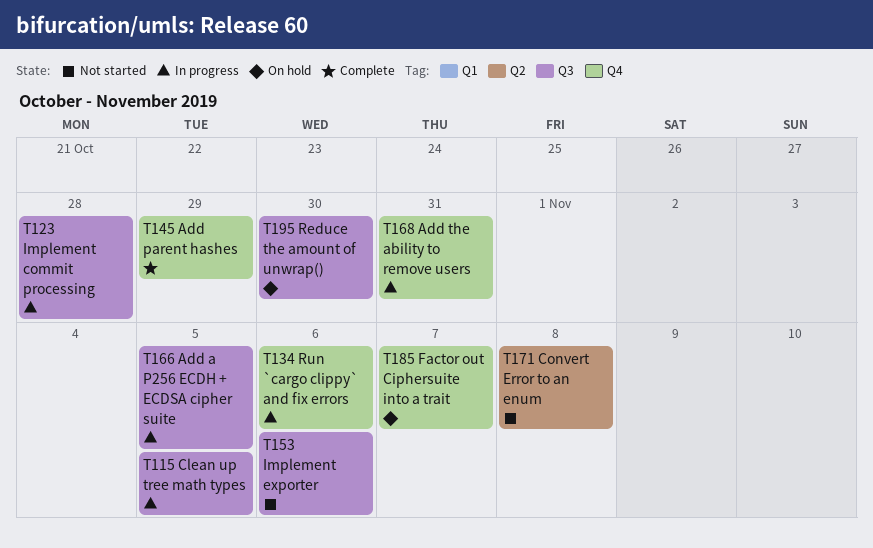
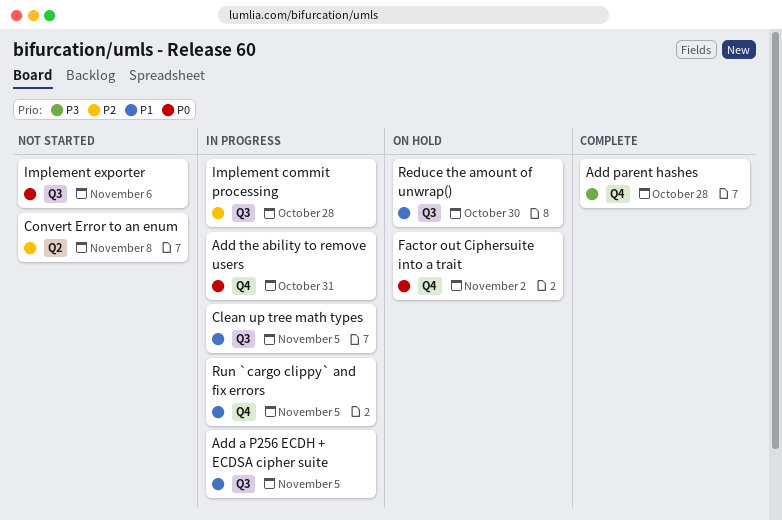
Add parent hashes, due: Oct 29 -> Oct 28
Factor out Ciphersuite into a trait, due: Nov 7 -> Nov 2
Run `cargo clippy` and fix errors, due: Nov 6 -> Nov 5

